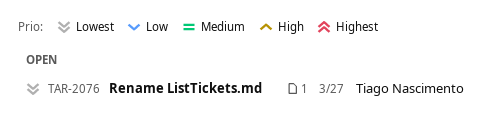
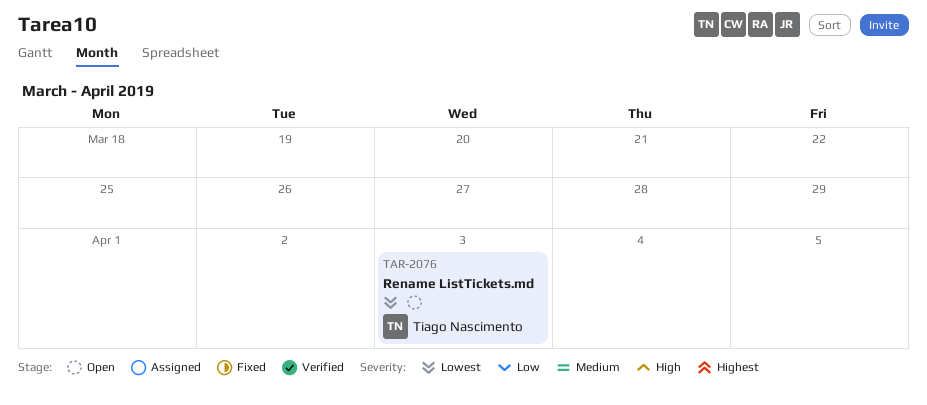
TAR-2076, due: Mar 27 -> Apr 3

